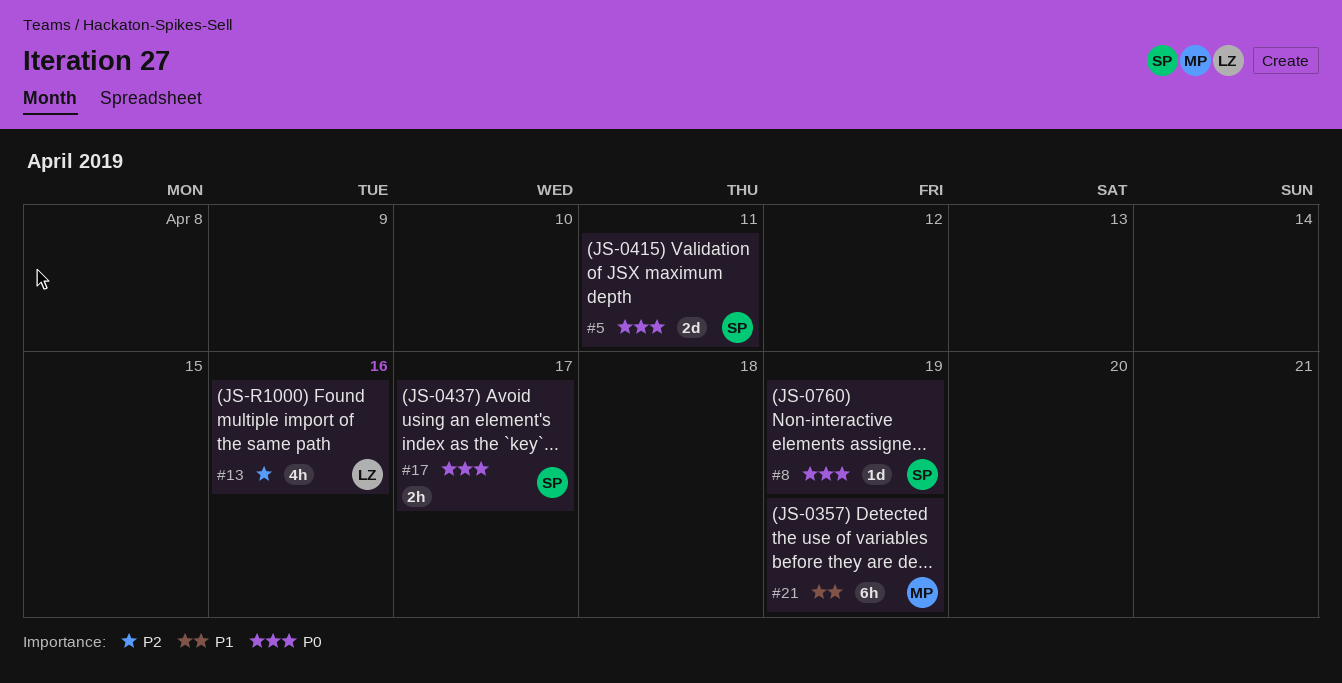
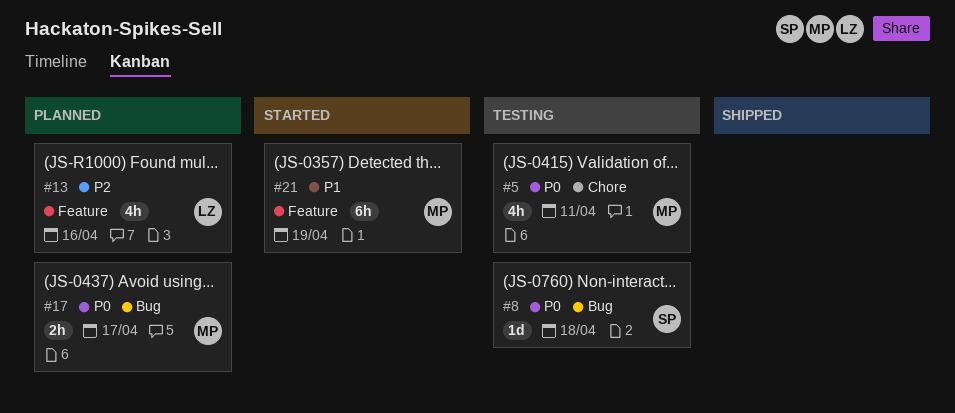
#5, owner: SP -> MP
#5, estimate: 2d -> 4h
#8, due: Apr 19 -> Apr 18
#17, owner: SP -> MP

